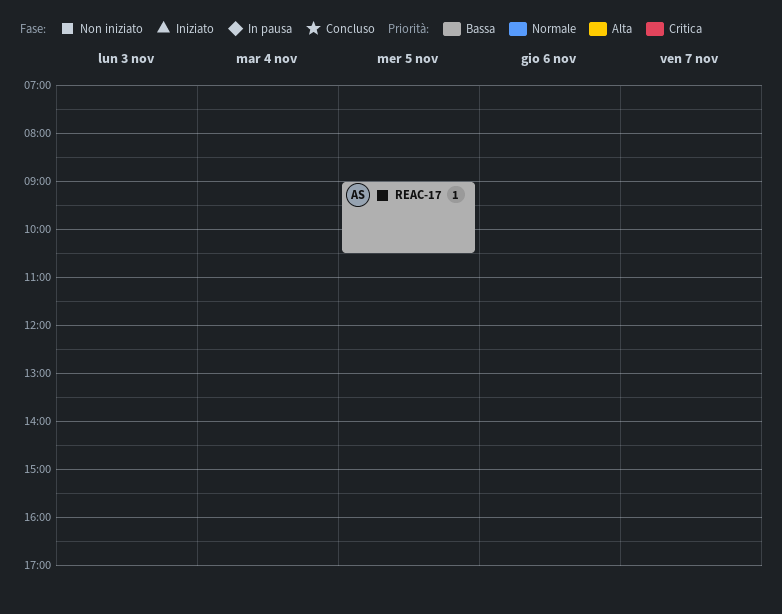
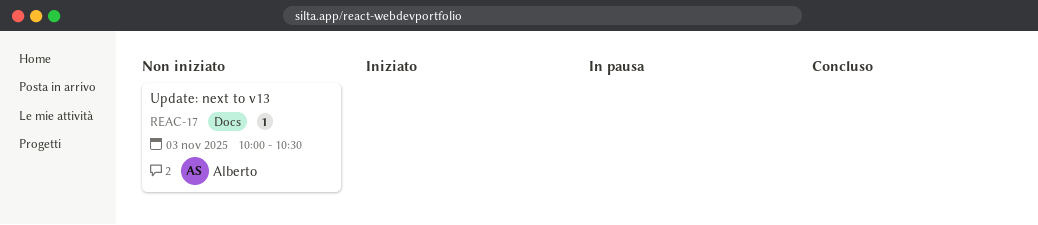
REAC-17, day: Nov 5 -> Nov 3
REAC-17, begins: 09:00 -> 10:00

